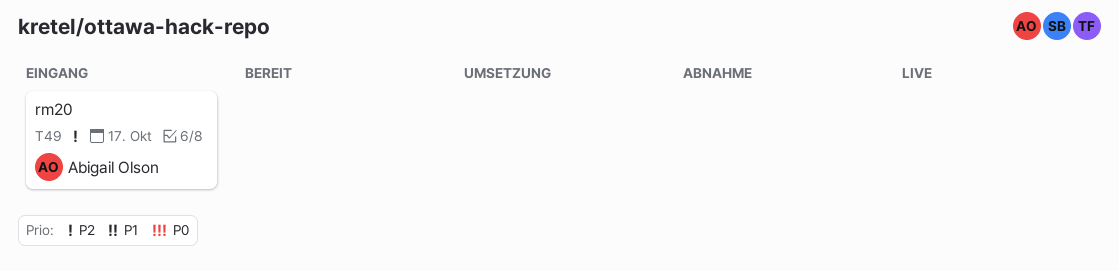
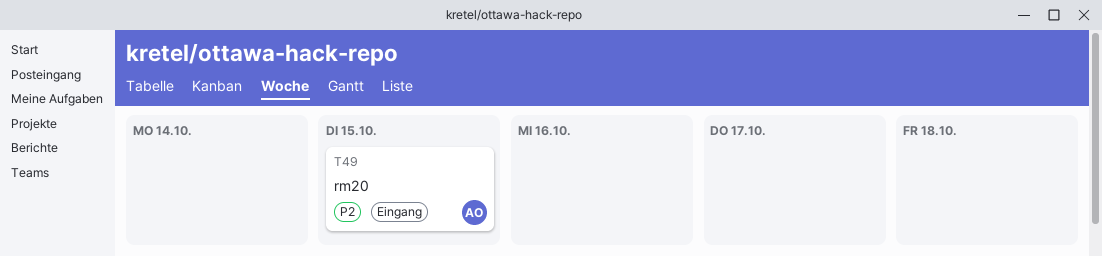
T49, due: Oct 17 -> Oct 15

